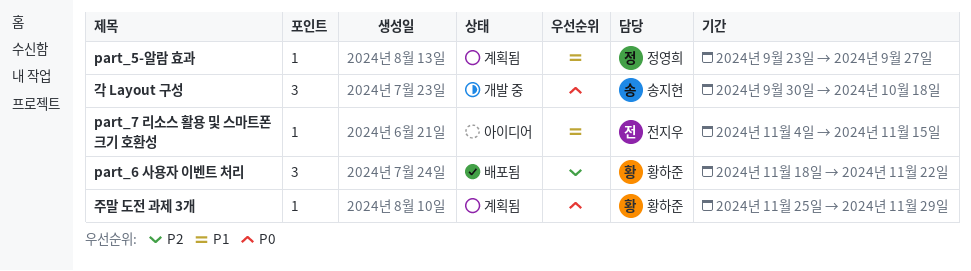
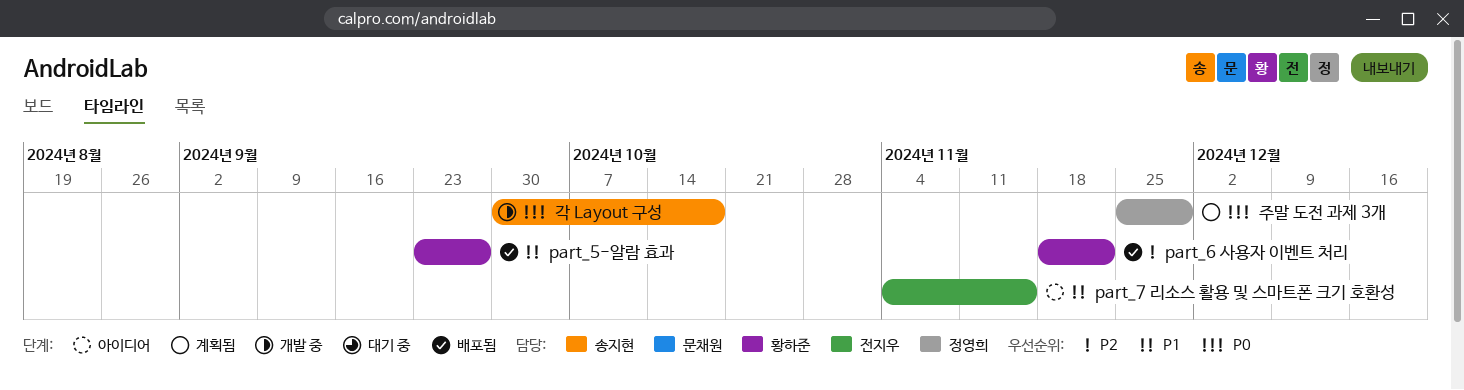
part_5-알람 효과, status: 계획됨 -> 배포됨
part_5-알람 효과, owner: 정영희 -> 황하준
주말 도전 과제 3개, owner: 황하준 -> 정영희

